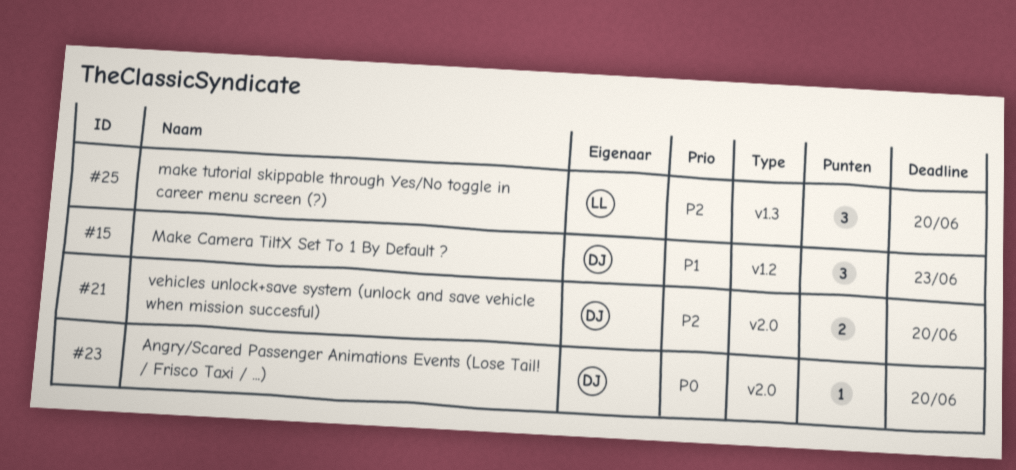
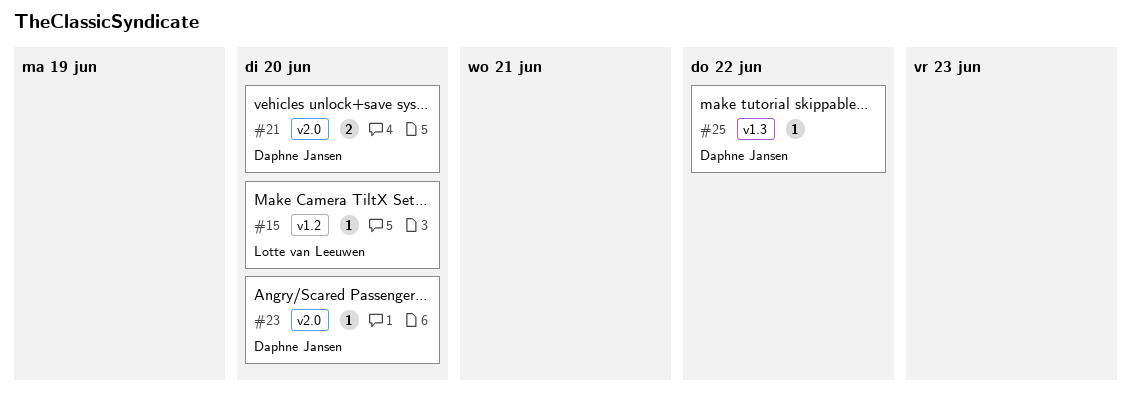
#15, owner: Daphne Jansen -> Lotte van Leeuwen
#15, estimate: 3 -> 1
#15, due: Jun 23 -> Jun 20
#25, owner: Lotte van Leeuwen -> Daphne Jansen
#25, estimate: 3 -> 1
#25, due: Jun 20 -> Jun 22

